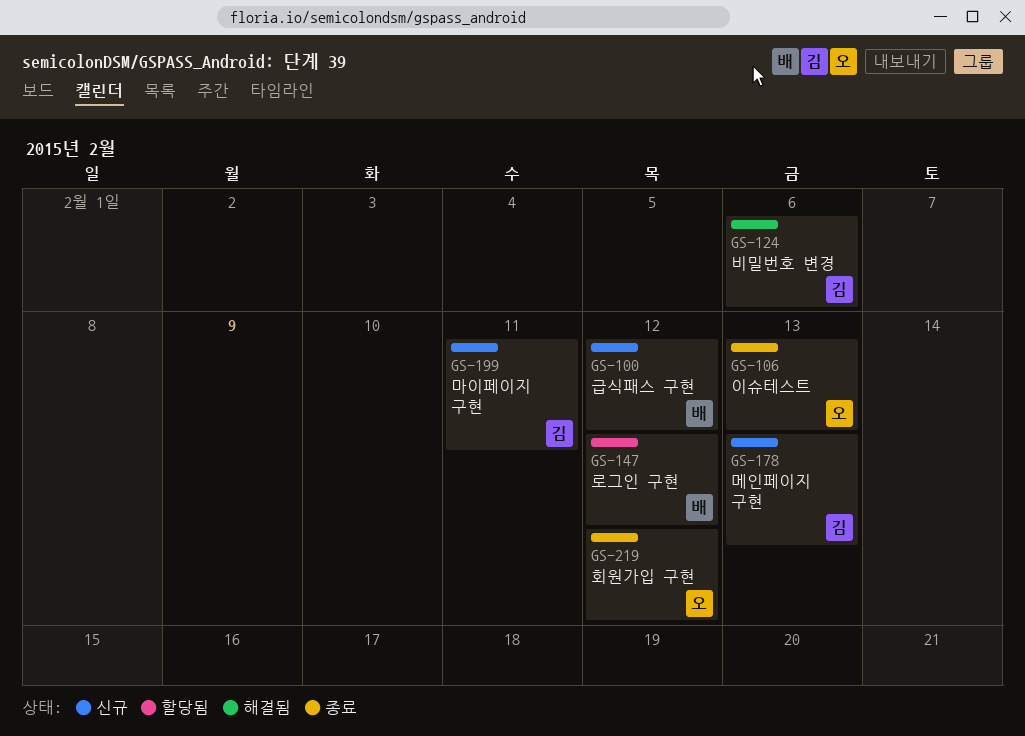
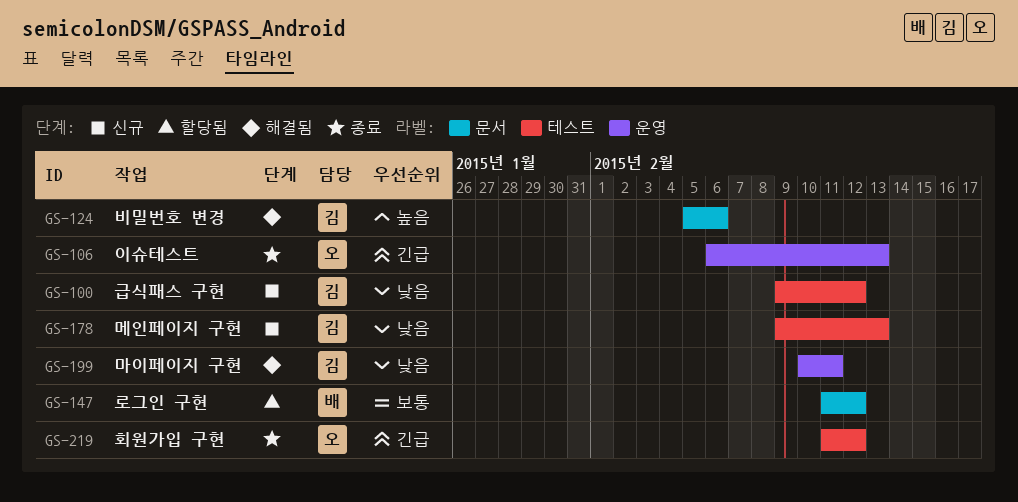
GS-100, owner: 배 -> 김
GS-199, status: 신규 -> 해결됨

